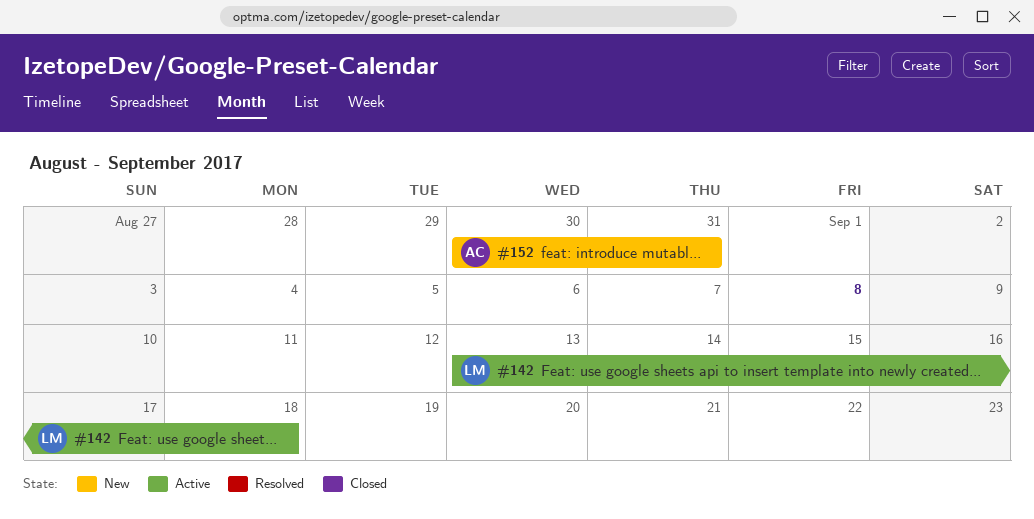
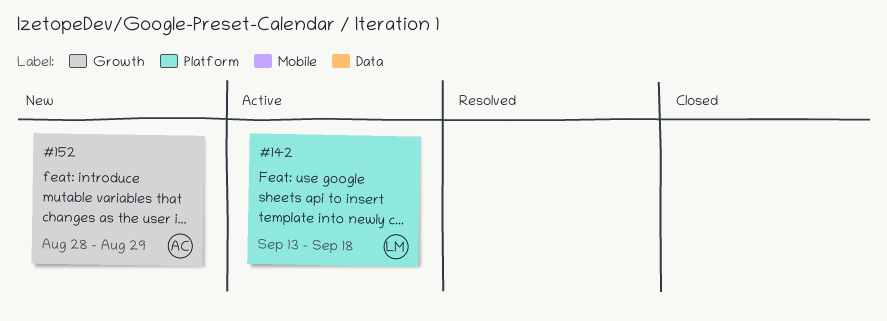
#152, start: Aug 30 -> Aug 28
#152, due: Aug 31 -> Aug 29

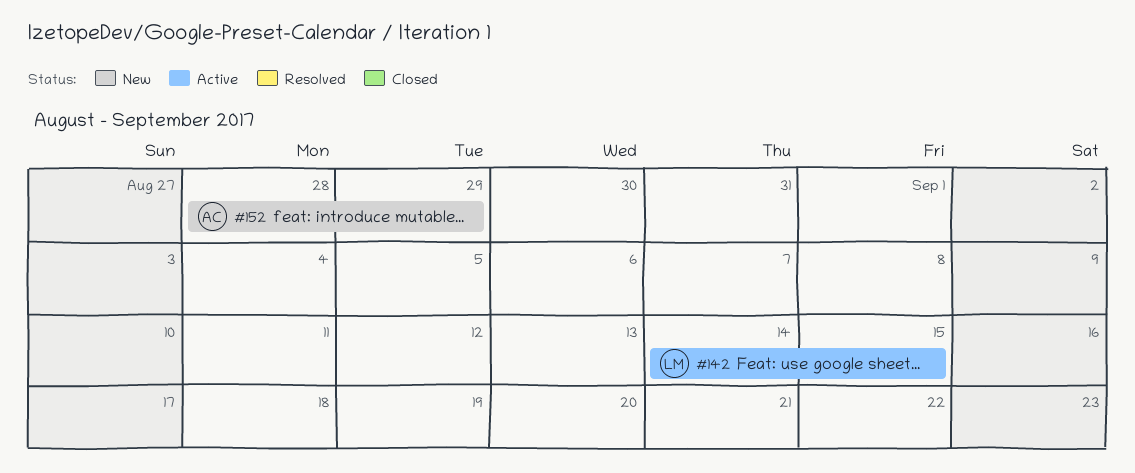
#142, start: Sep 13 -> Sep 14
#142, due: Sep 18 -> Sep 15

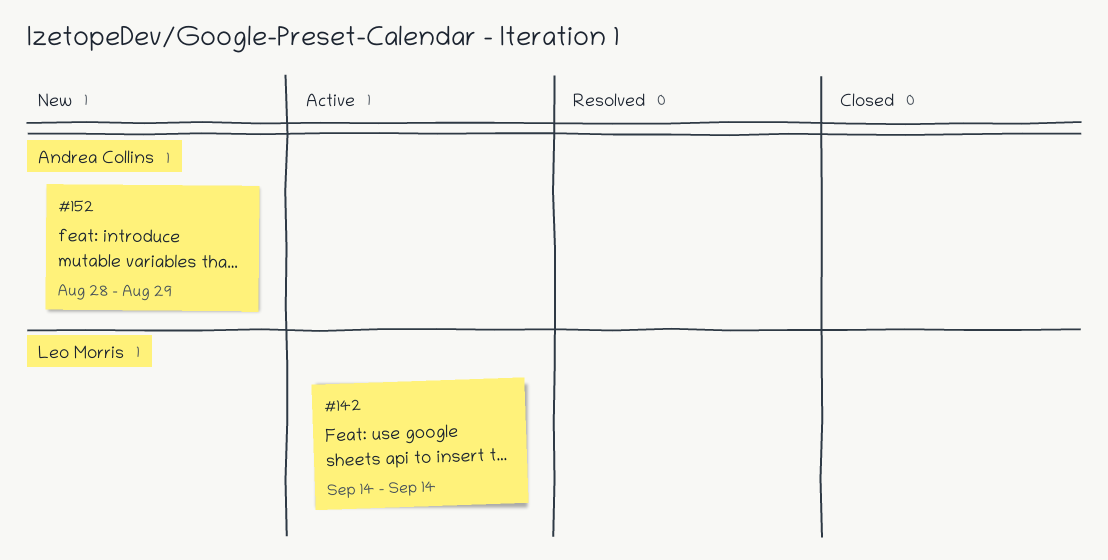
#142, due: Sep 15 -> Sep 14

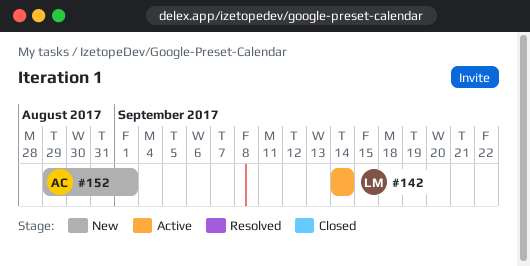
#152, start: Aug 28 -> Aug 29
#152, due: Aug 29 -> Sep 1

